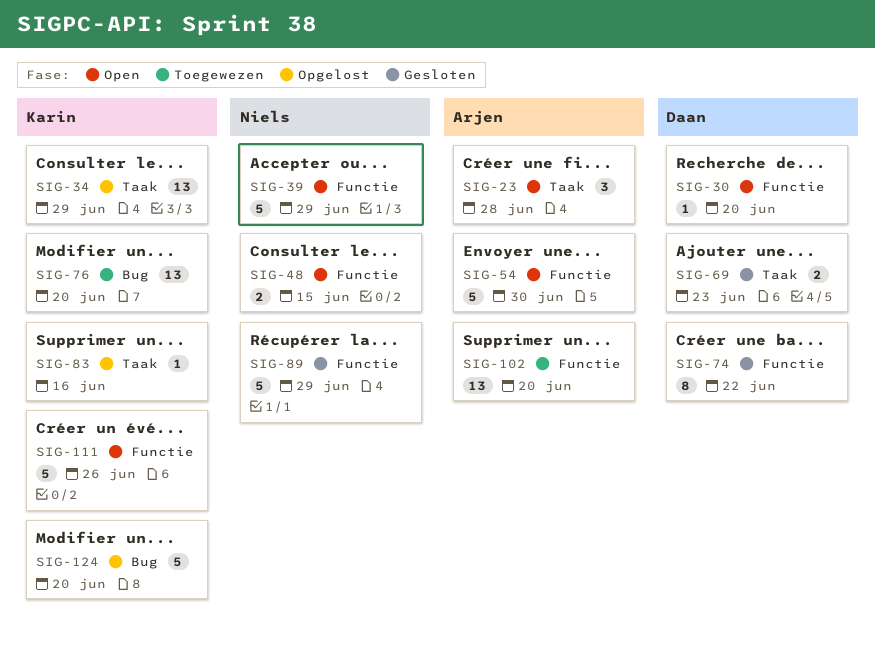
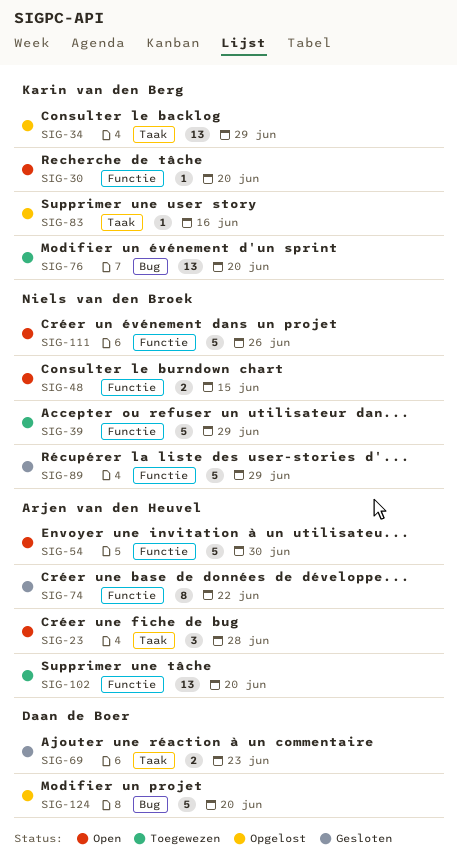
SIG-30, owner: Daan de Boer -> Karin van den Berg
SIG-39, status: Open -> Toegewezen
SIG-74, owner: Daan de Boer -> Arjen van den Heuvel
SIG-111, owner: Karin van den Berg -> Niels van den Broek
SIG-124, owner: Karin van den Berg -> Daan de Boer

